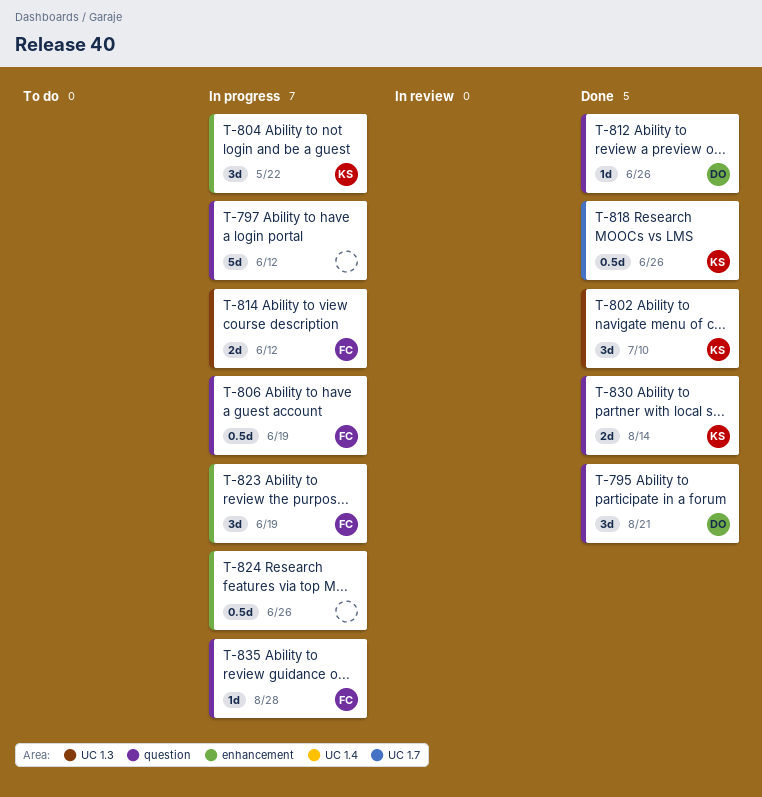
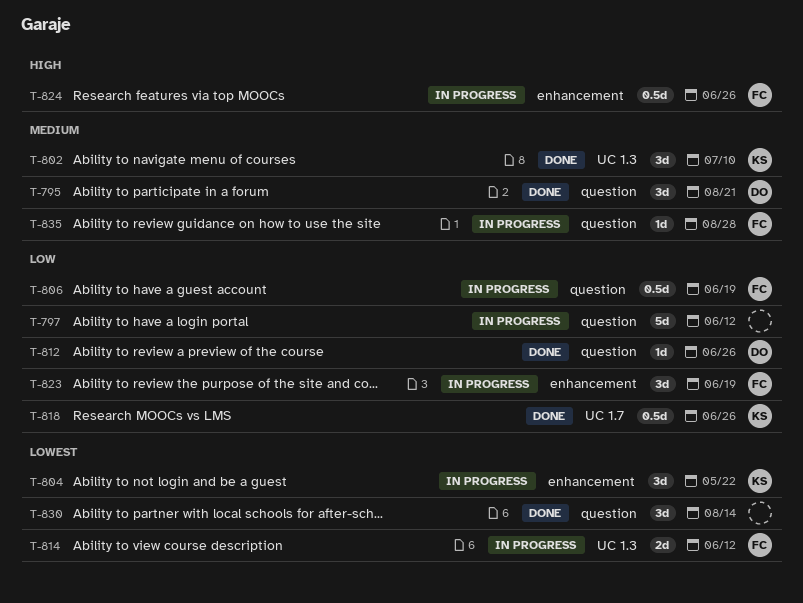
T-824, owner: none -> FC
T-830, owner: KS -> none
T-830, estimate: 2d -> 3d

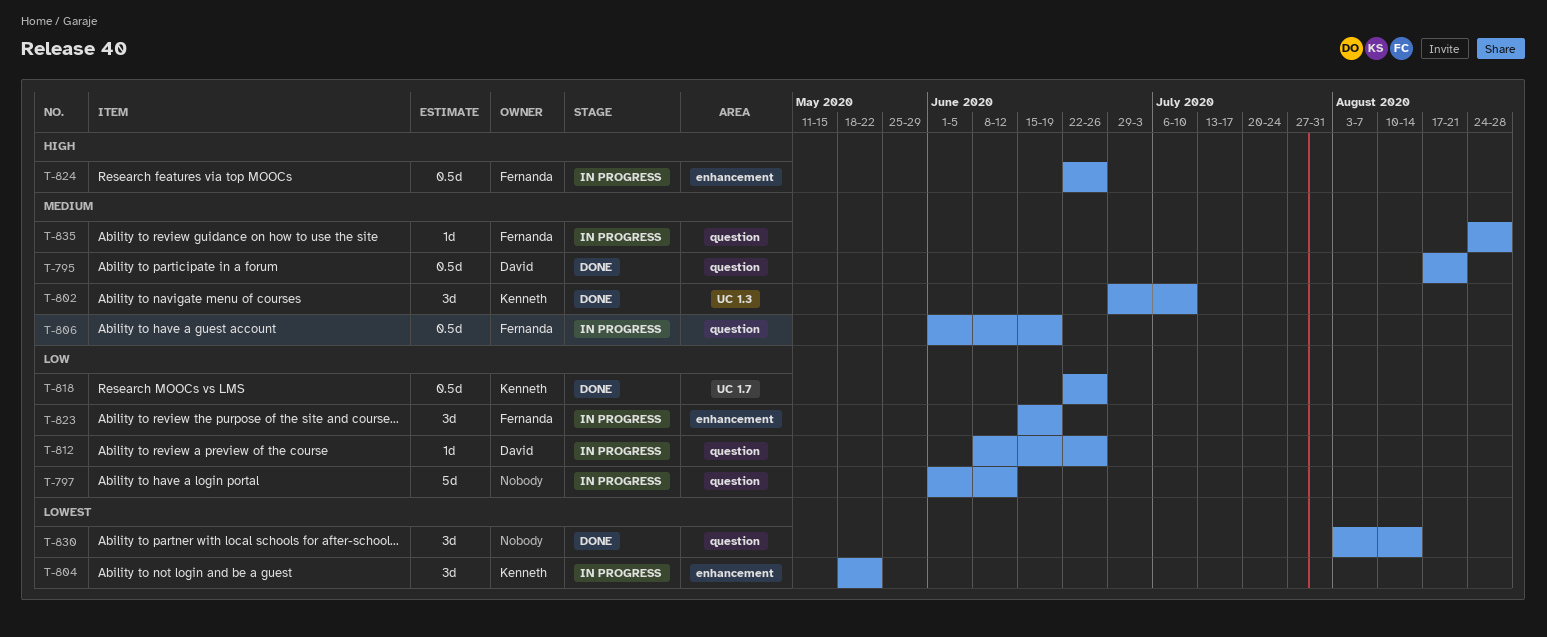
T-795, estimate: 3d -> 0.5d
T-806, priority: Low -> Medium
T-812, status: Done -> In progress
T-814: present -> none

